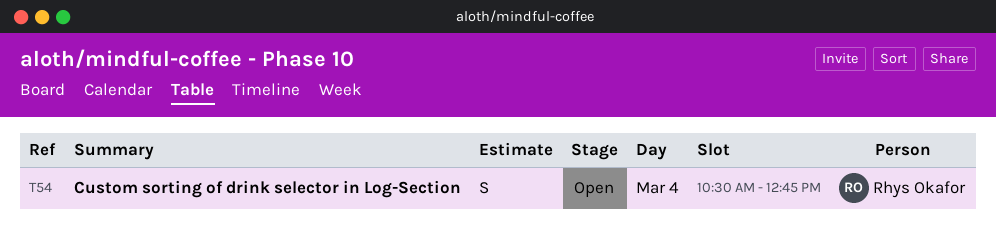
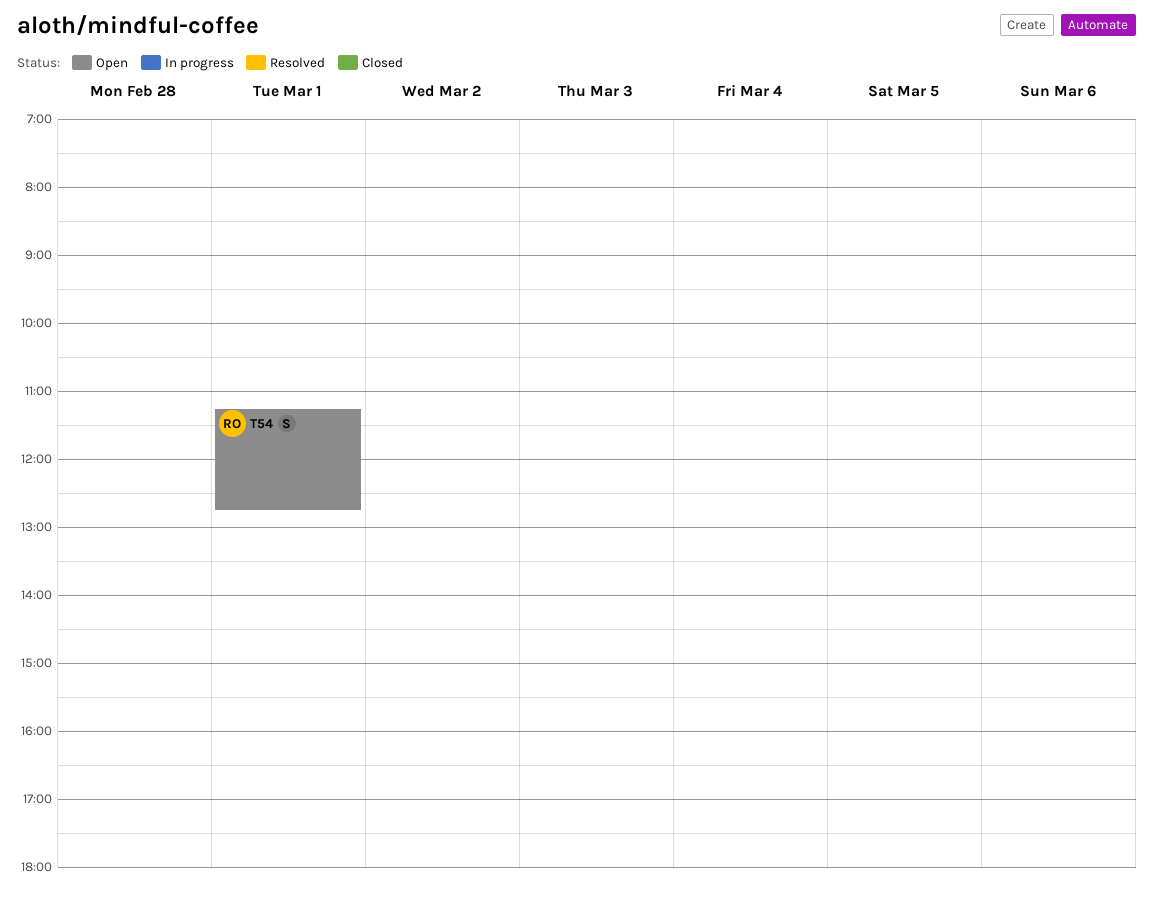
T54, day: Mar 4 -> Mar 1
T54, begins: 10:30 -> 11:15

